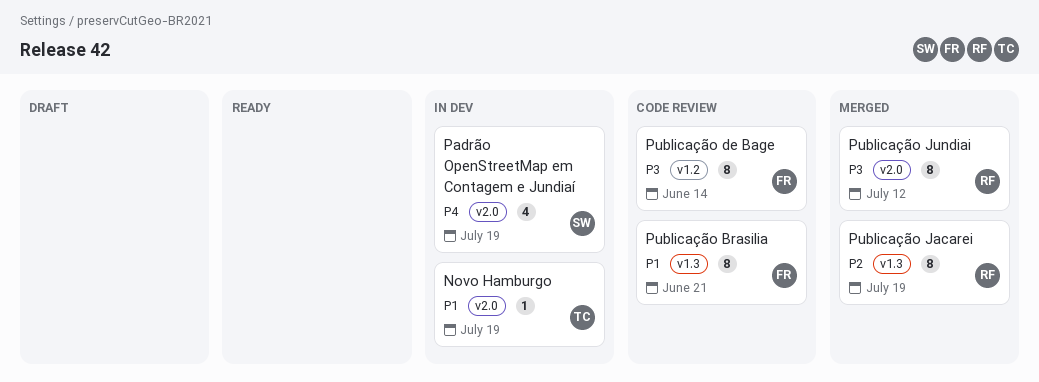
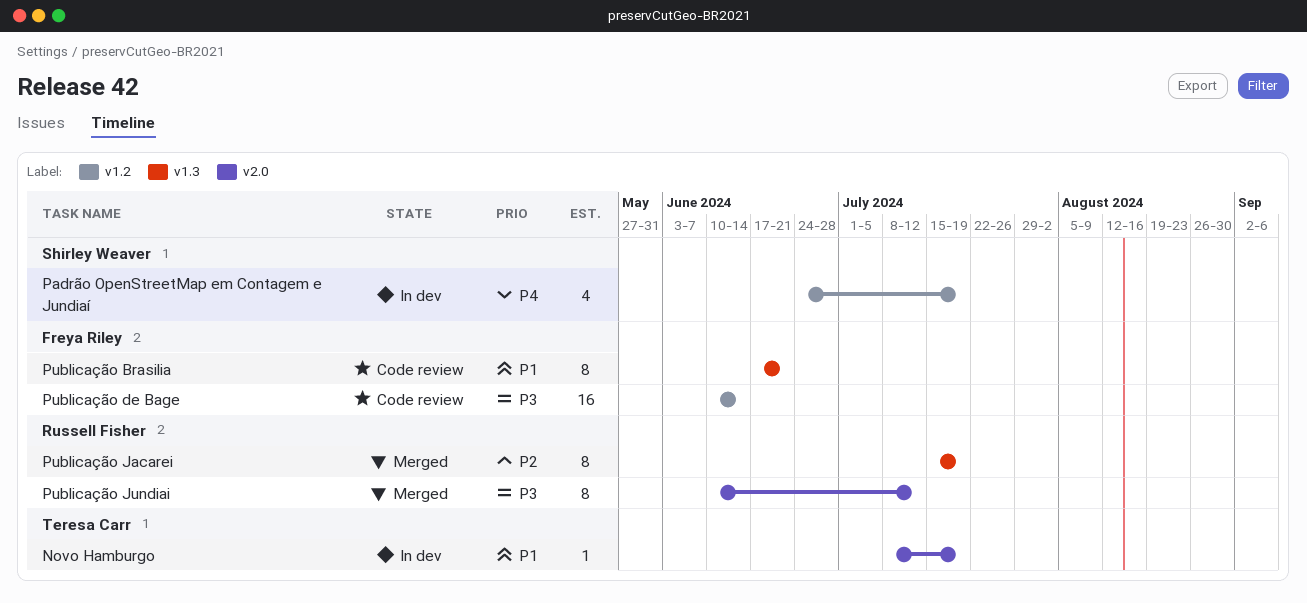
Padrão OpenStreetMap em Contagem e Jundiaí, label: v2.0 -> v1.2
Publicação de Bage, estimate: 8 -> 16

